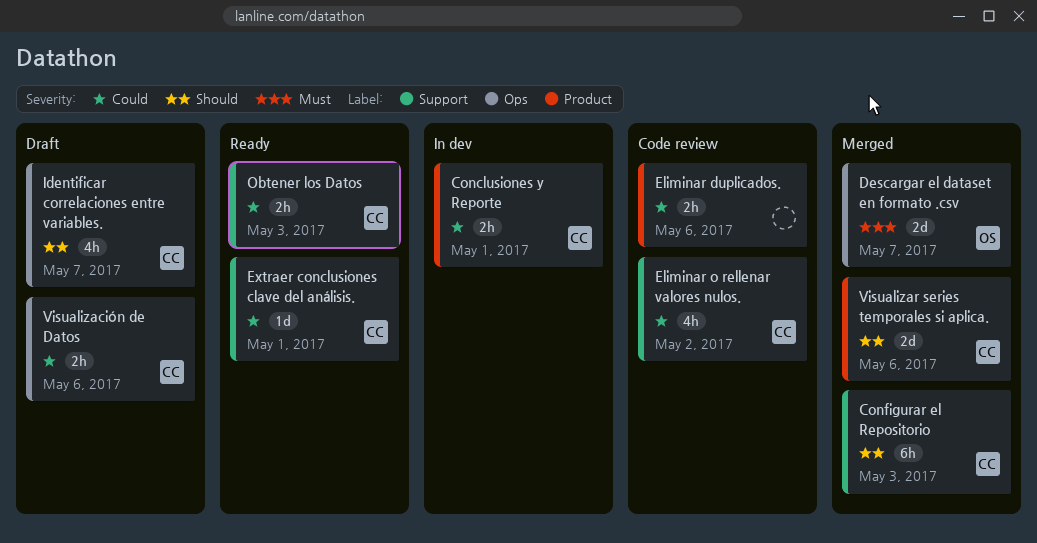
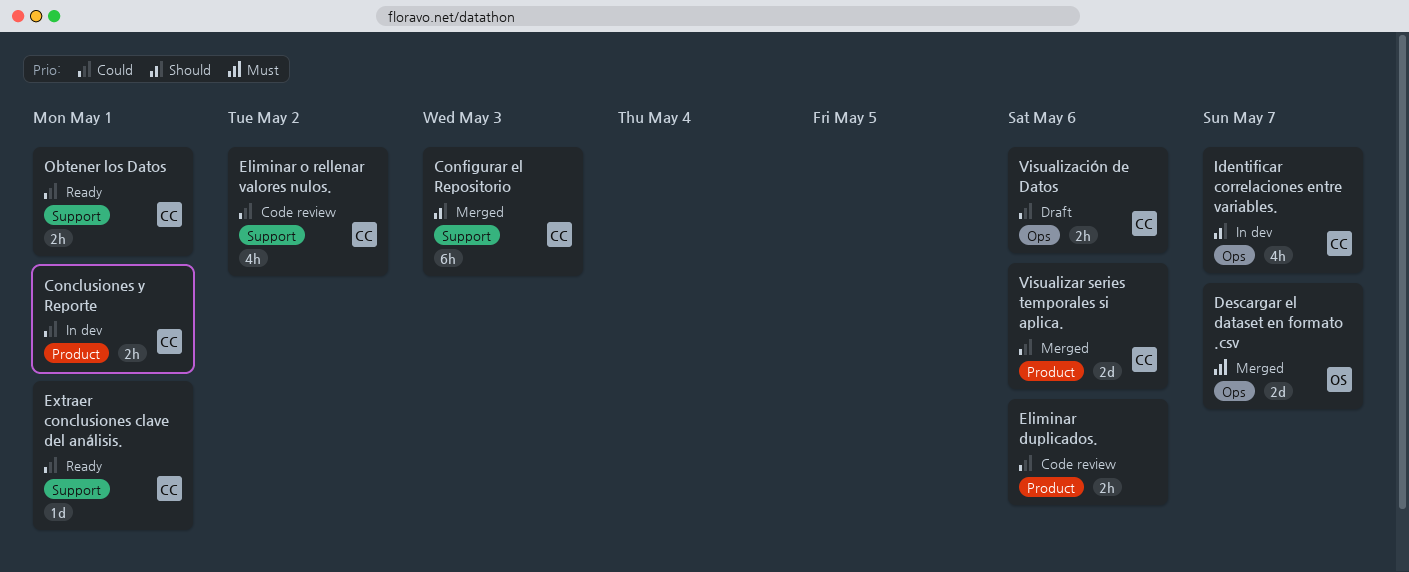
Identificar correlaciones entre variables., status: Draft -> In dev
Obtener los Datos, due: May 3 -> May 1
Visualizar series temporales si aplica., priority: Should -> Could

